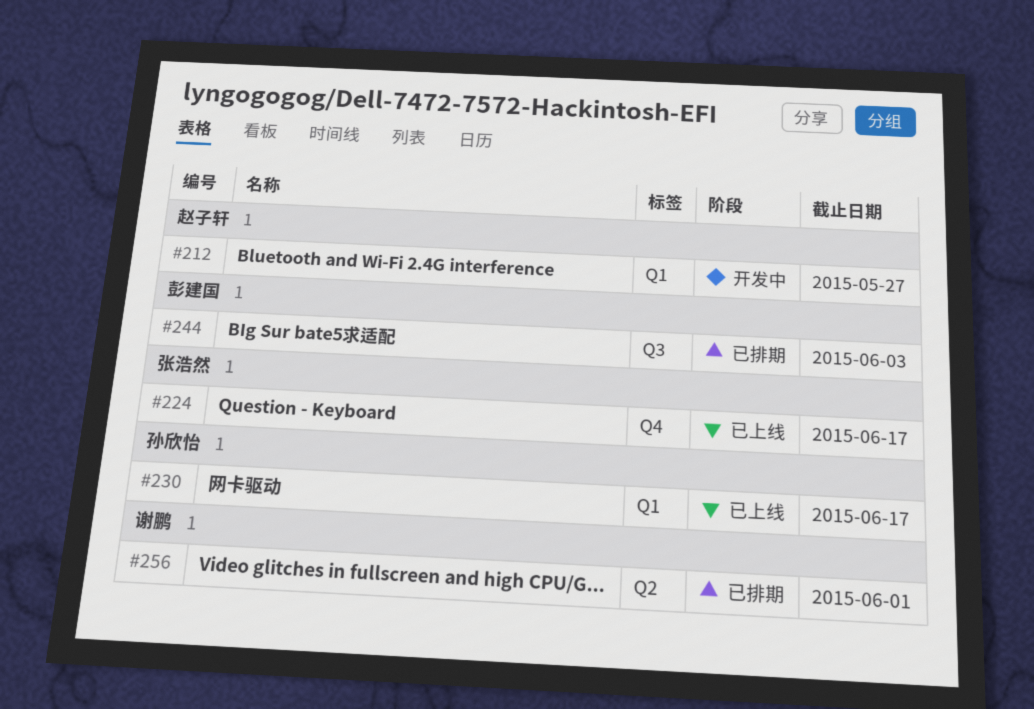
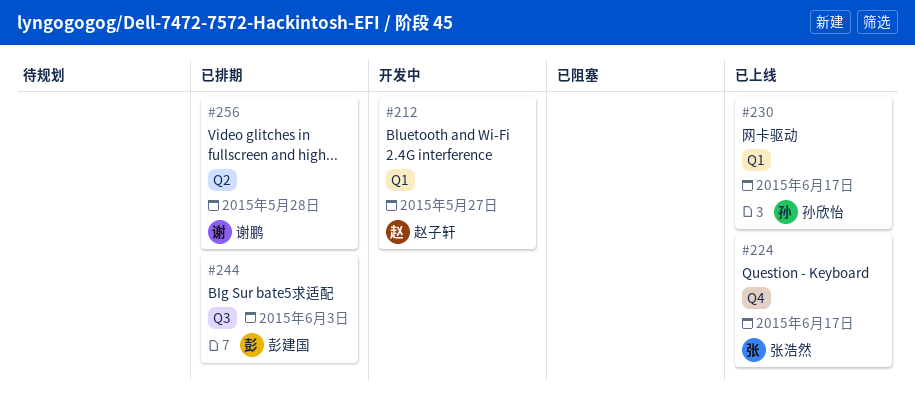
#256, due: Jun 1 -> May 28

